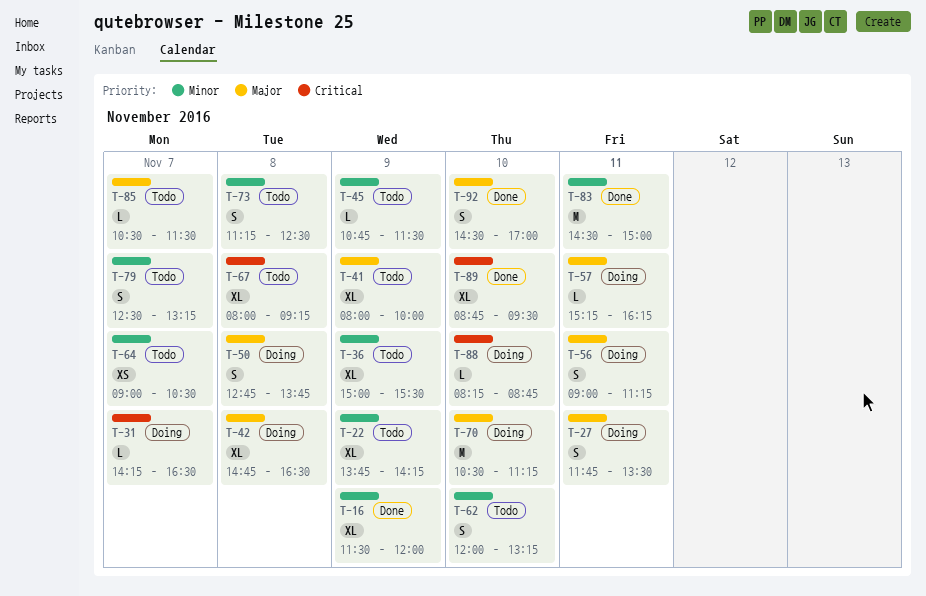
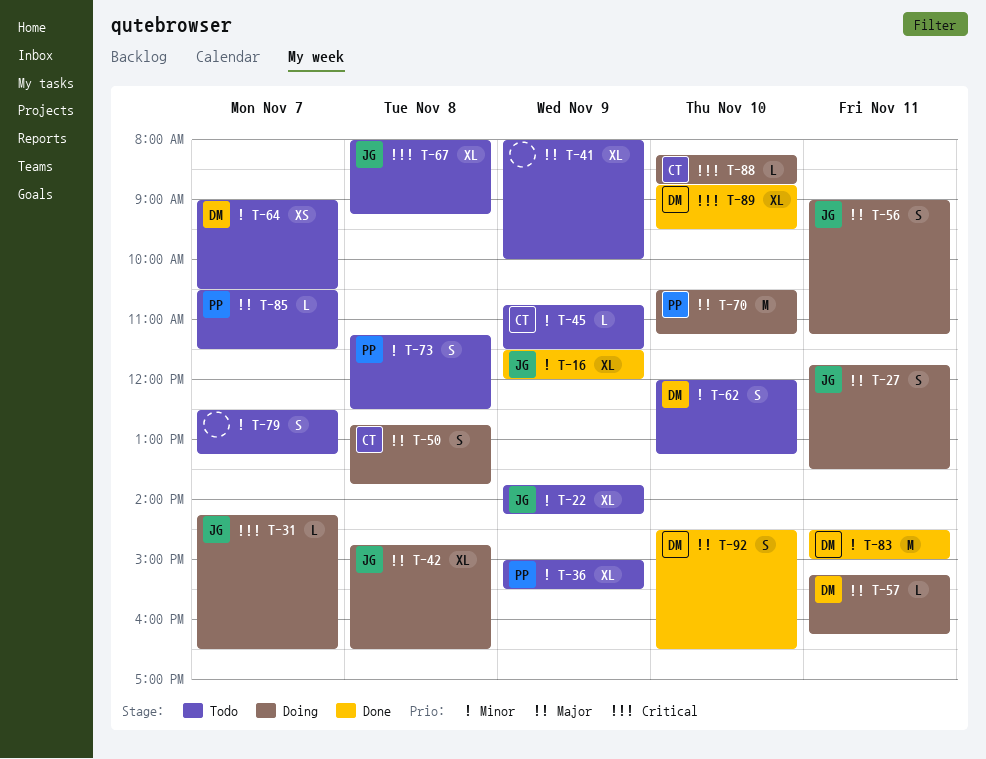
T-92, ends: 17:00 -> 16:30

